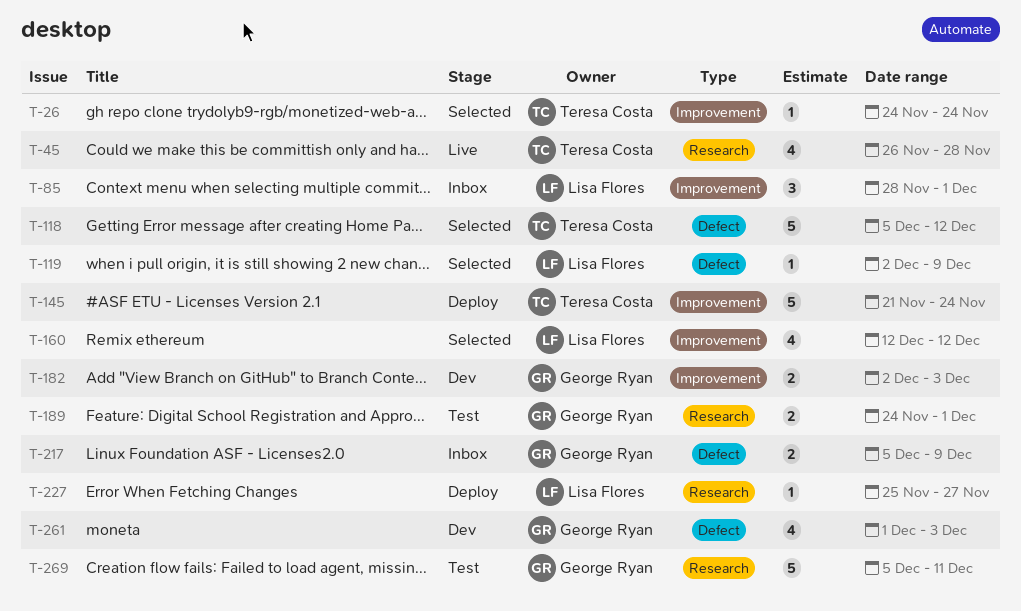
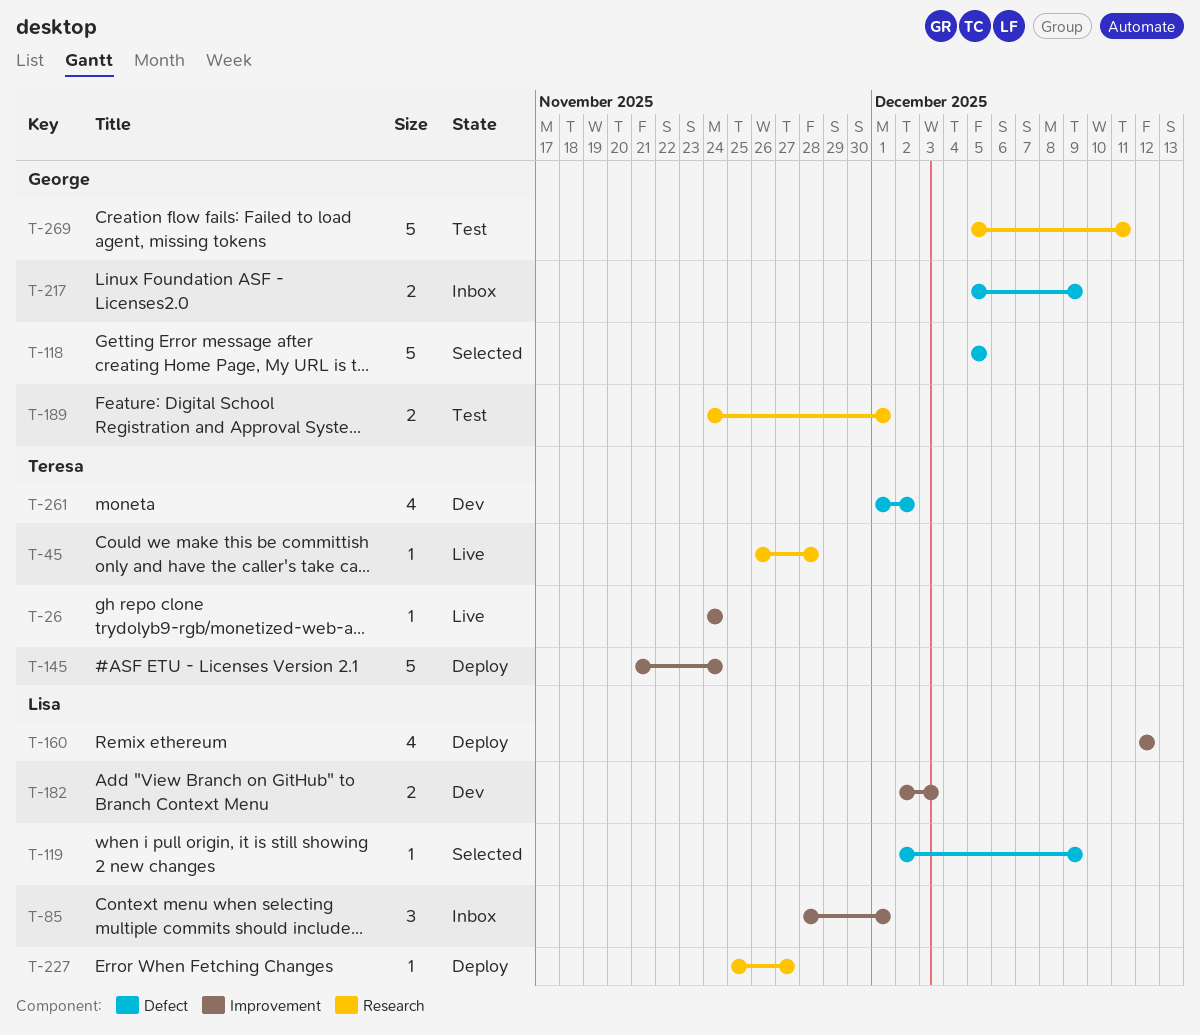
T-26, status: Selected -> Live
T-45, estimate: 4 -> 1
T-118, owner: Teresa Costa -> George Ryan
T-118, due: Dec 12 -> Dec 5
T-160, status: Selected -> Deploy
T-182, owner: George Ryan -> Lisa Flores
T-261, owner: George Ryan -> Teresa Costa
T-261, due: Dec 3 -> Dec 2

